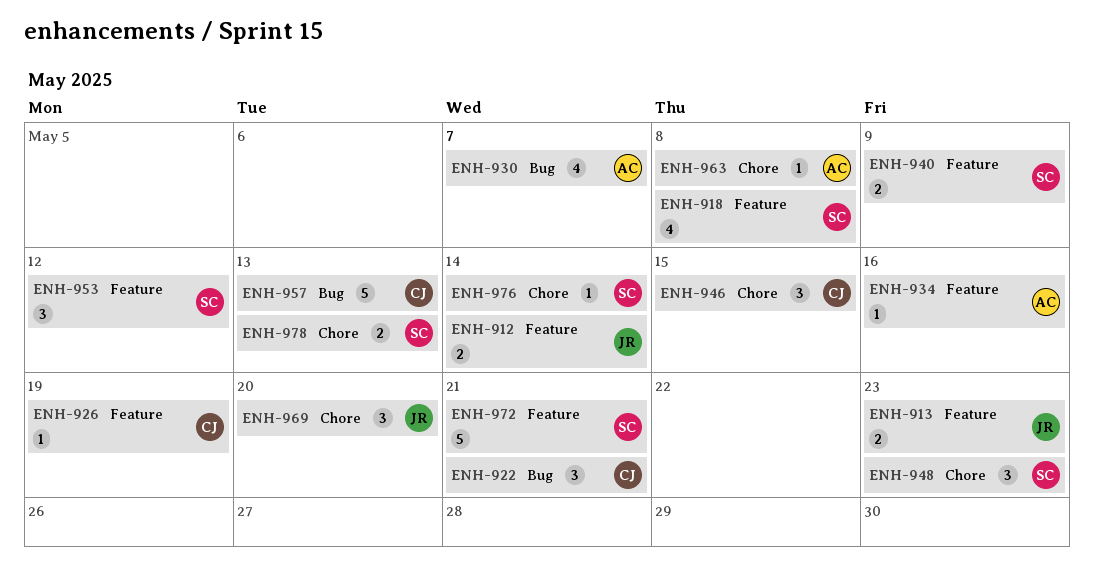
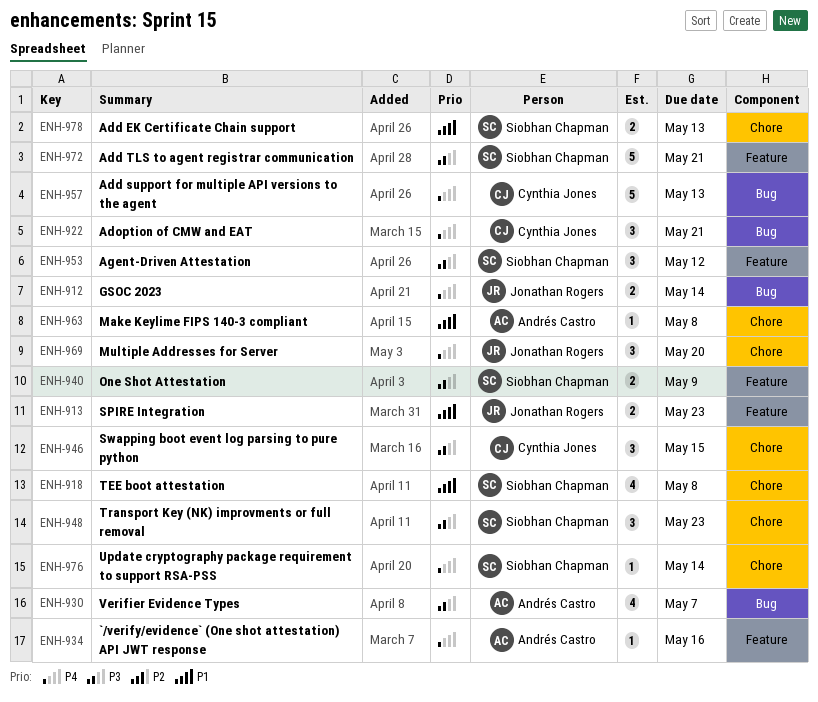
ENH-912, label: Feature -> Bug
ENH-918, label: Feature -> Chore
ENH-926: present -> none

